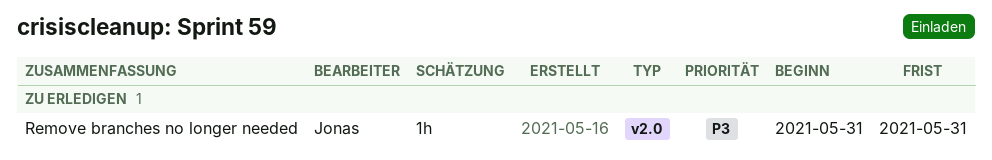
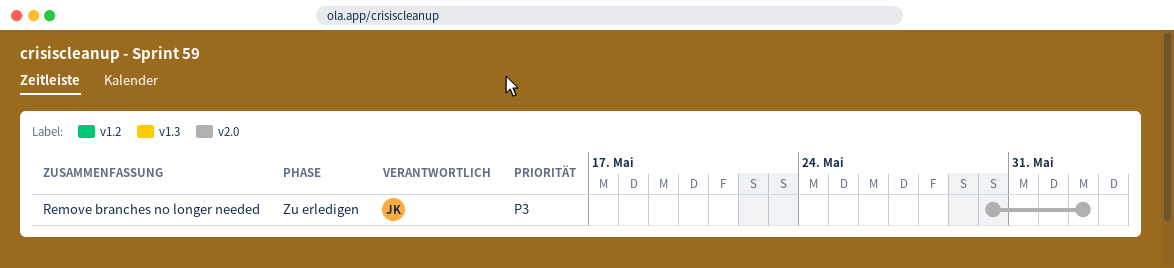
Remove branches no longer needed, start: May 31 -> May 30
Remove branches no longer needed, due: May 31 -> Jun 2

